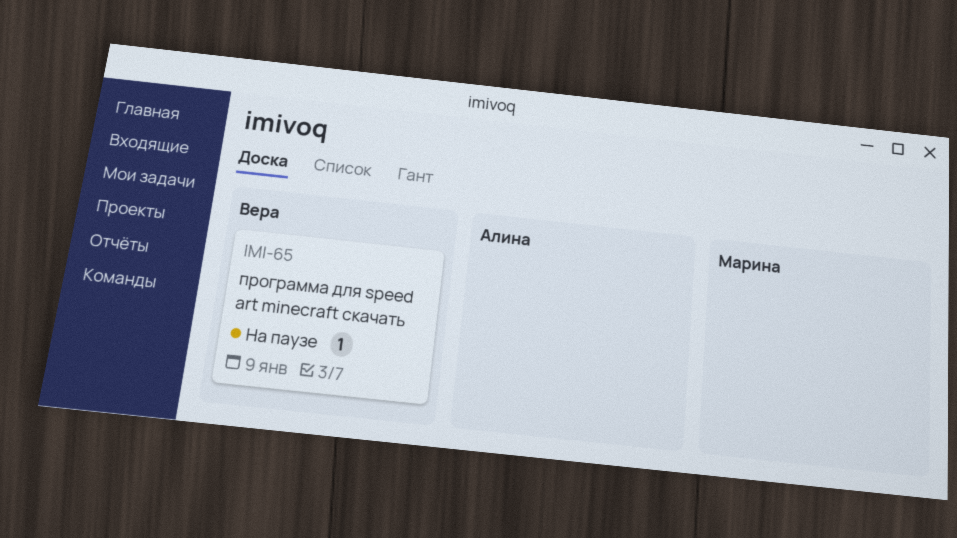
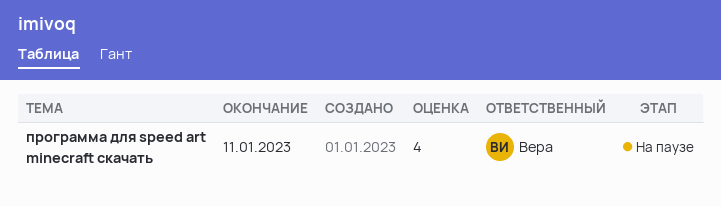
программа для speed art minecraft скачать, estimate: 1 -> 4
программа для speed art minecraft скачать, due: Jan 9 -> Jan 11

